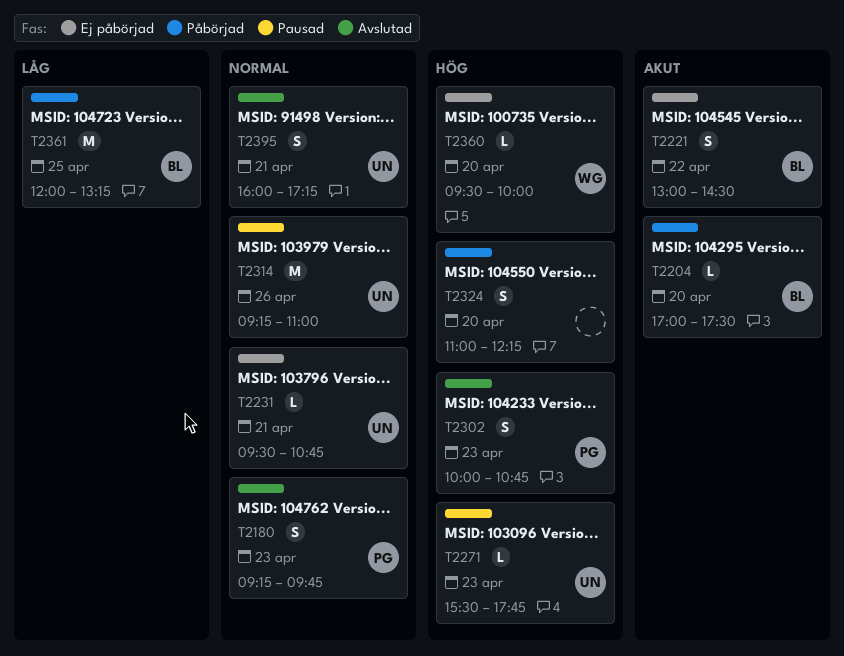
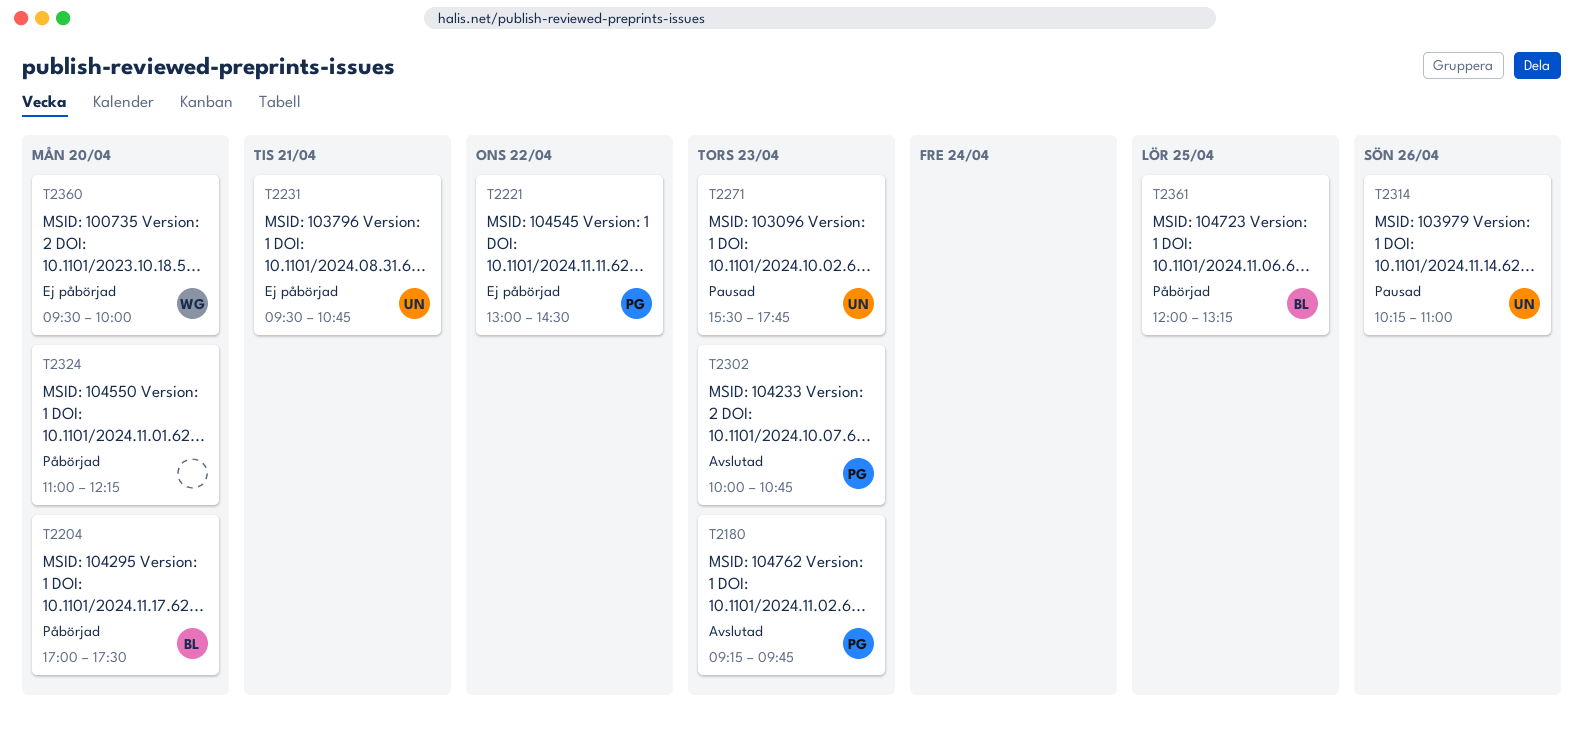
T2221, owner: BL -> PG
T2314, begins: 09:15 -> 10:15
T2395: present -> none

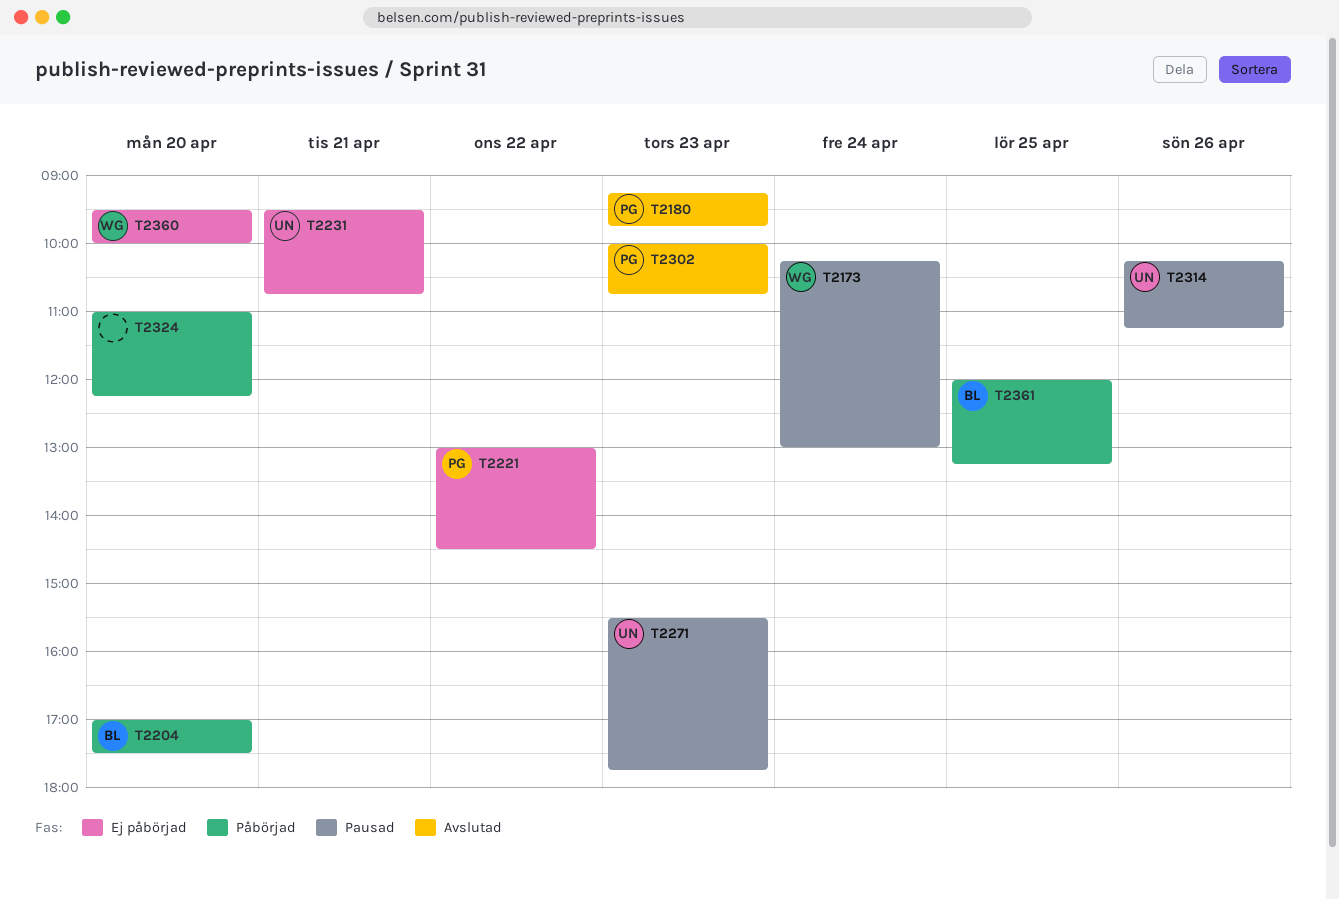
T2173: none -> present
T2314, ends: 11:00 -> 11:15

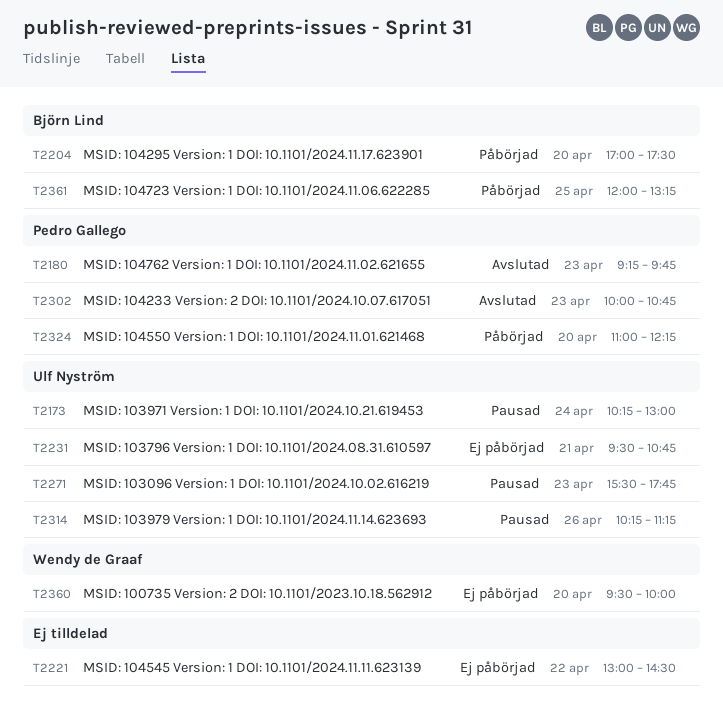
T2173, owner: Wendy de Graaf -> Ulf Nyström
T2221, owner: Pedro Gallego -> none
T2324, owner: none -> Pedro Gallego

